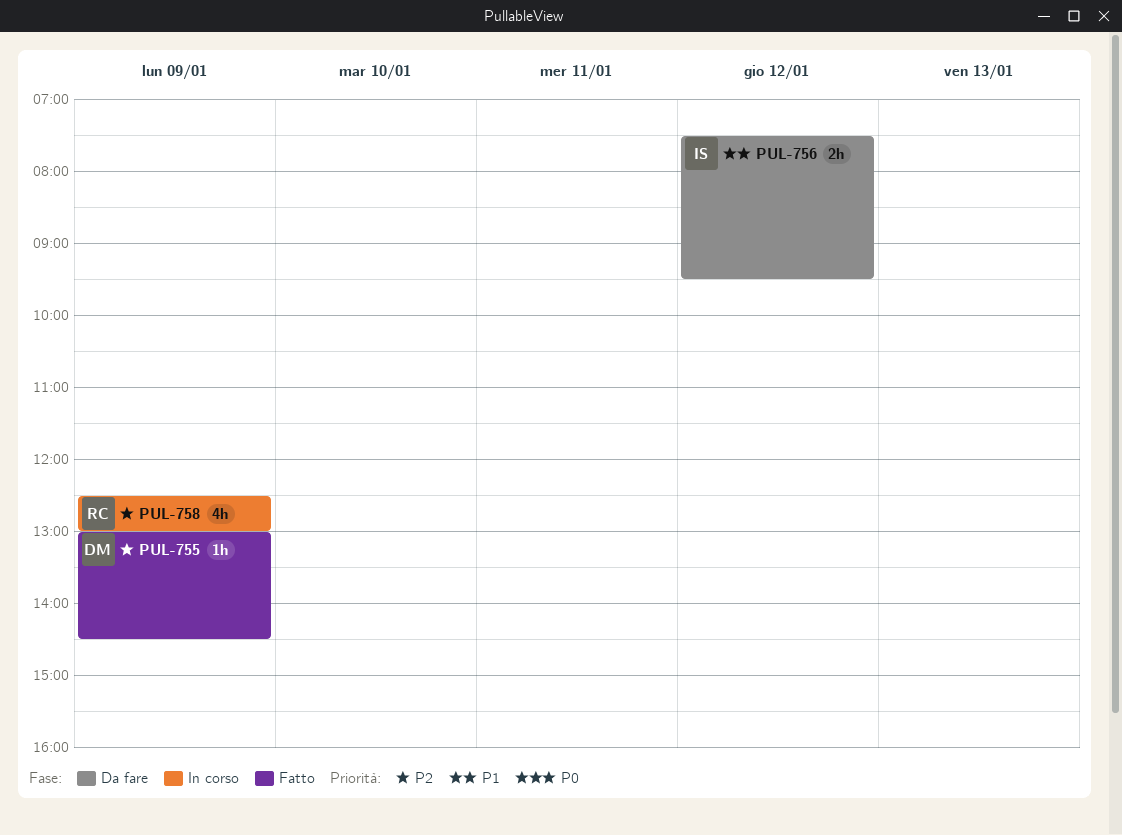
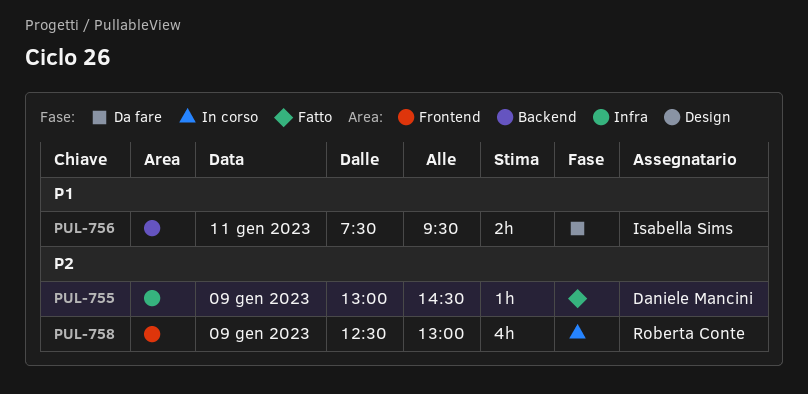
PUL-756, day: Jan 12 -> Jan 11

